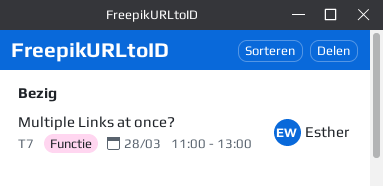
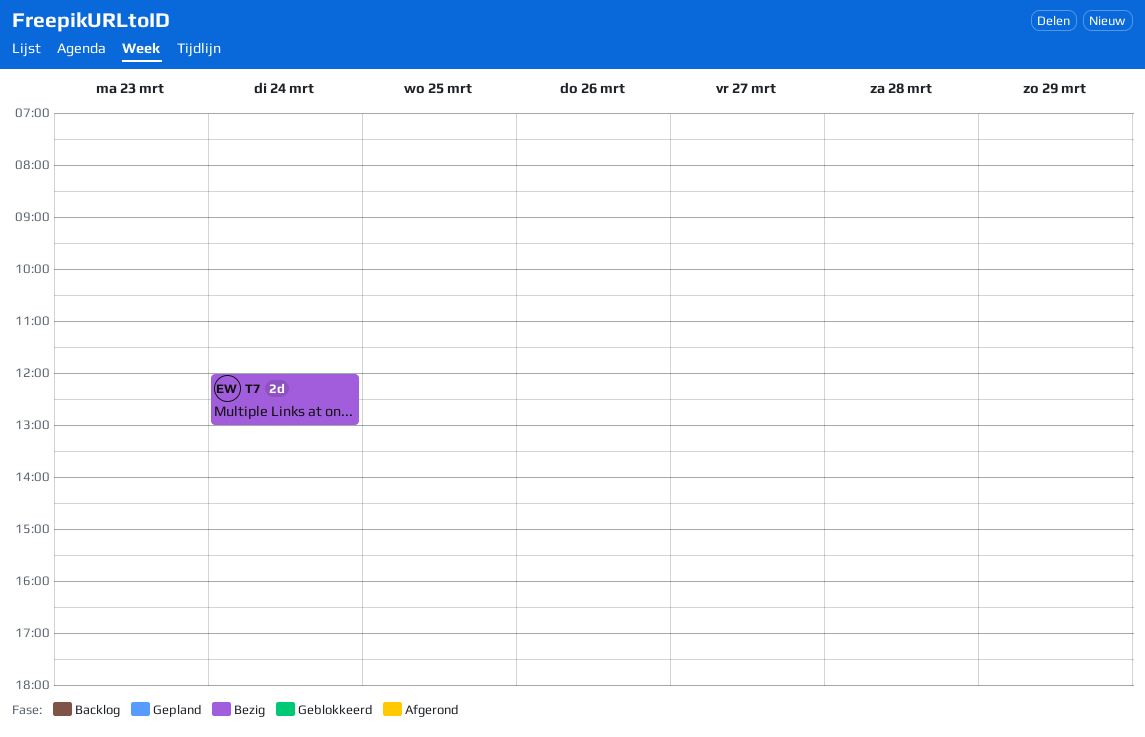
T7, day: Mar 28 -> Mar 24
T7, begins: 11:00 -> 12:00

